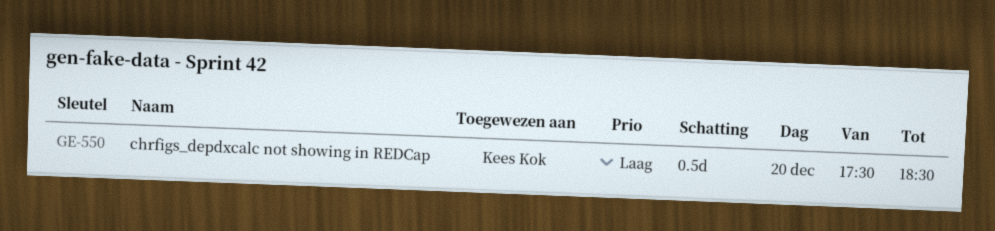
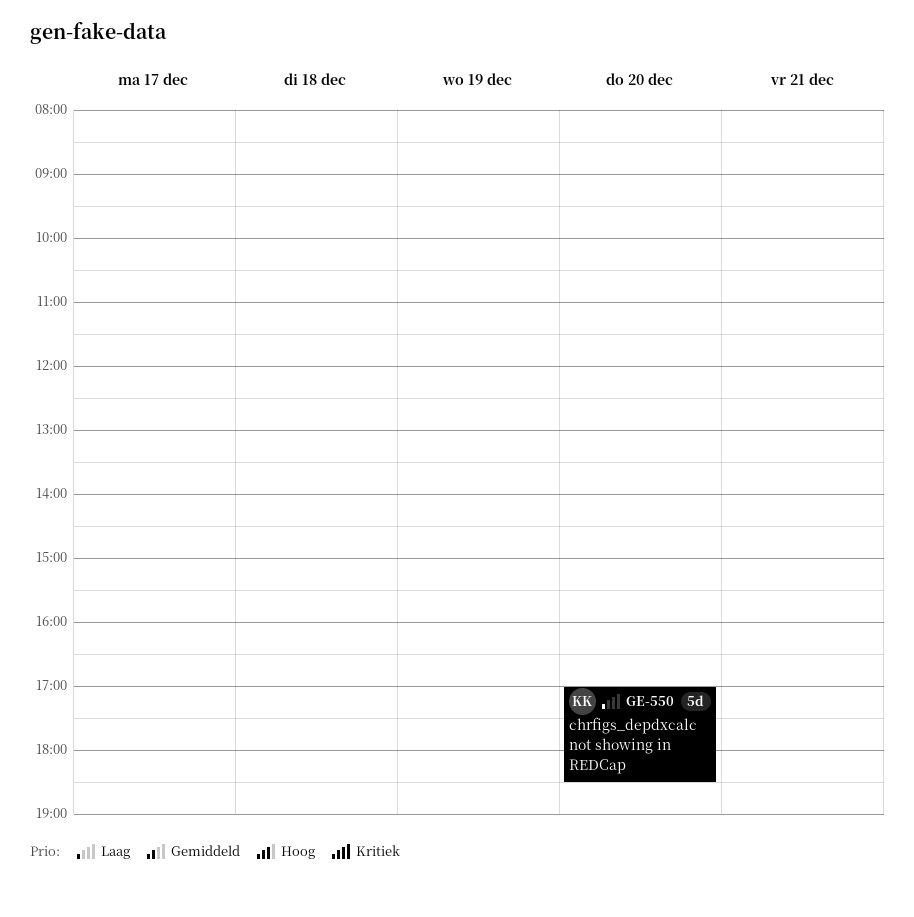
GE-550, estimate: 0.5d -> 5d
GE-550, begins: 17:30 -> 17:00

